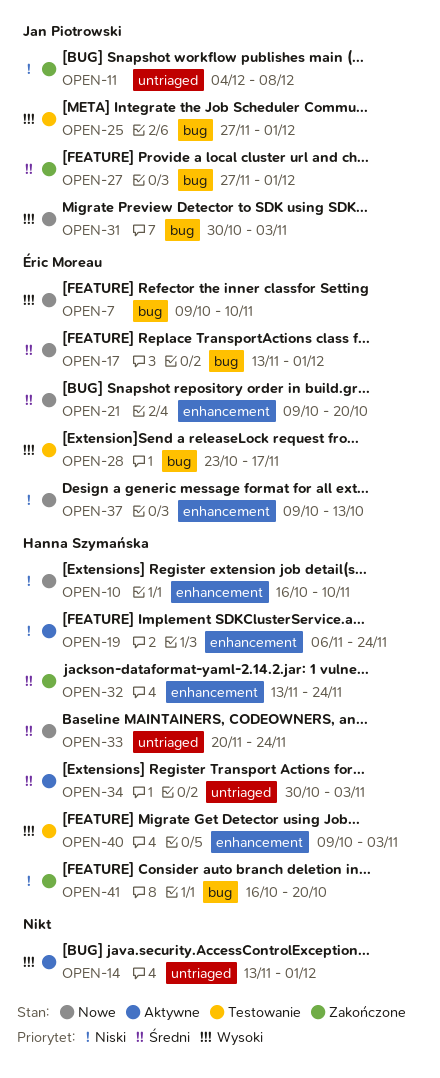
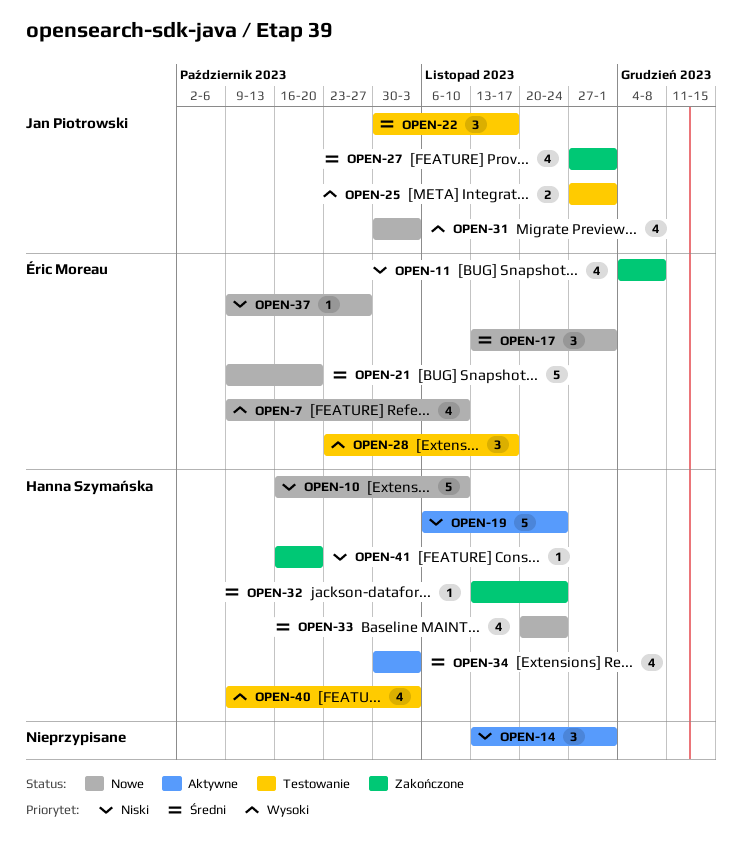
OPEN-11, owner: Jan Piotrowski -> Éric Moreau
OPEN-14, priority: Wysoki -> Niski
OPEN-22: none -> present
OPEN-37, due: Oct 13 -> Oct 27

